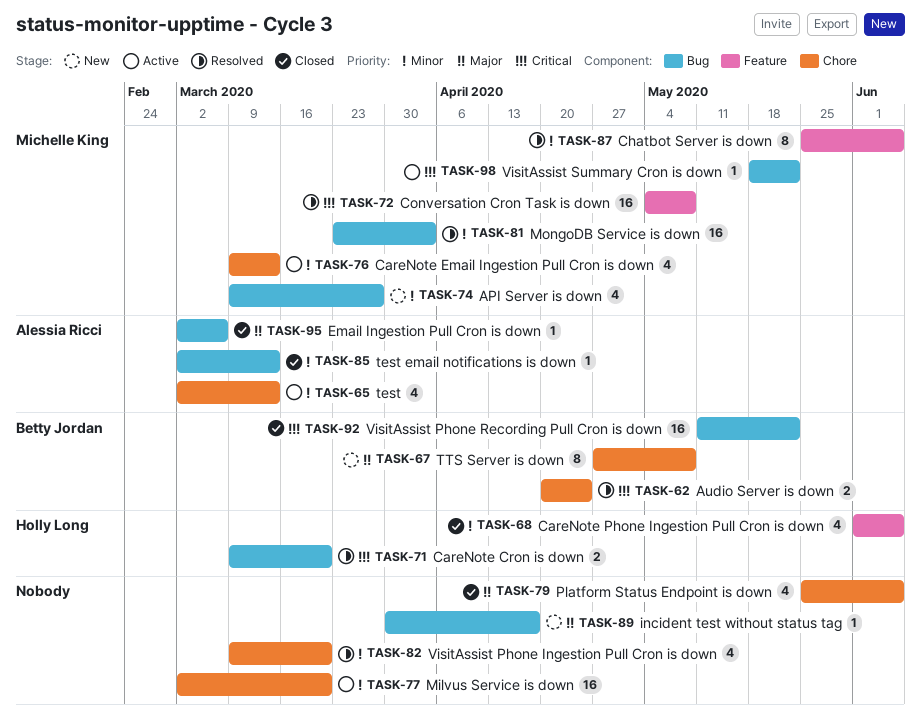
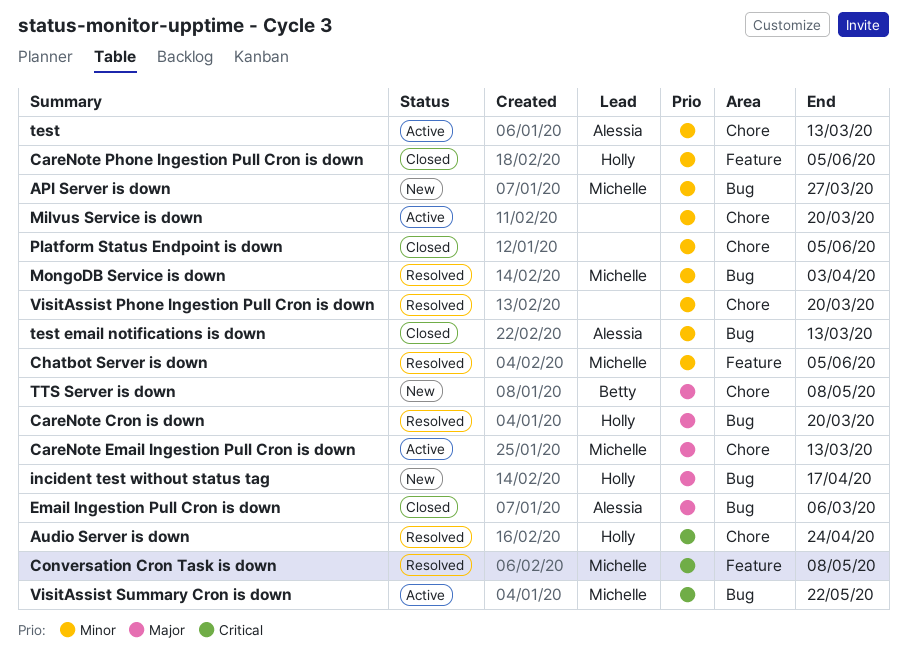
Audio Server is down, owner: Betty Jordan -> Holly Long
CareNote Cron is down, priority: Critical -> Major
CareNote Email Ingestion Pull Cron is down, priority: Minor -> Major
incident test without status tag, owner: none -> Holly Long
Platform Status Endpoint is down, priority: Major -> Minor
VisitAssist Phone Recording Pull Cron is down: present -> none

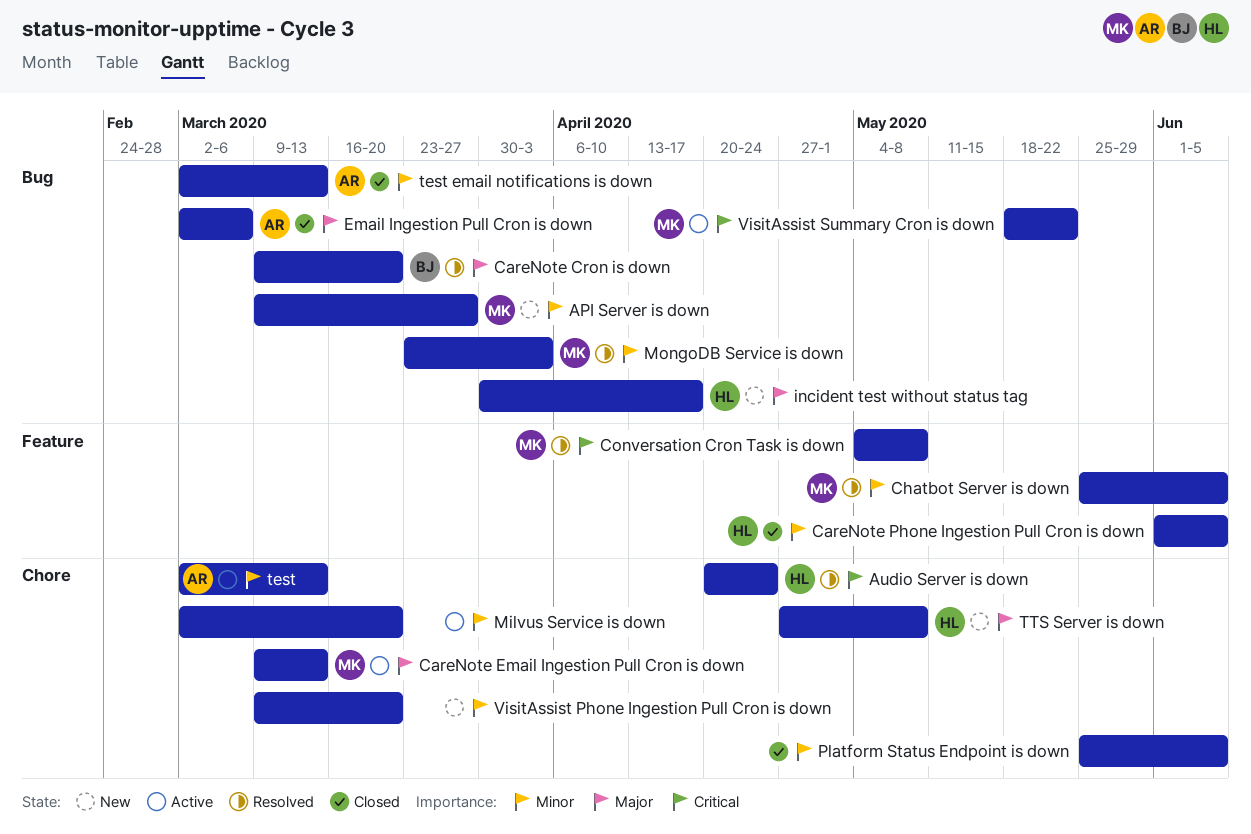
CareNote Cron is down, owner: Holly -> Betty
TTS Server is down, owner: Betty -> Holly
VisitAssist Phone Ingestion Pull Cron is down, status: Resolved -> New

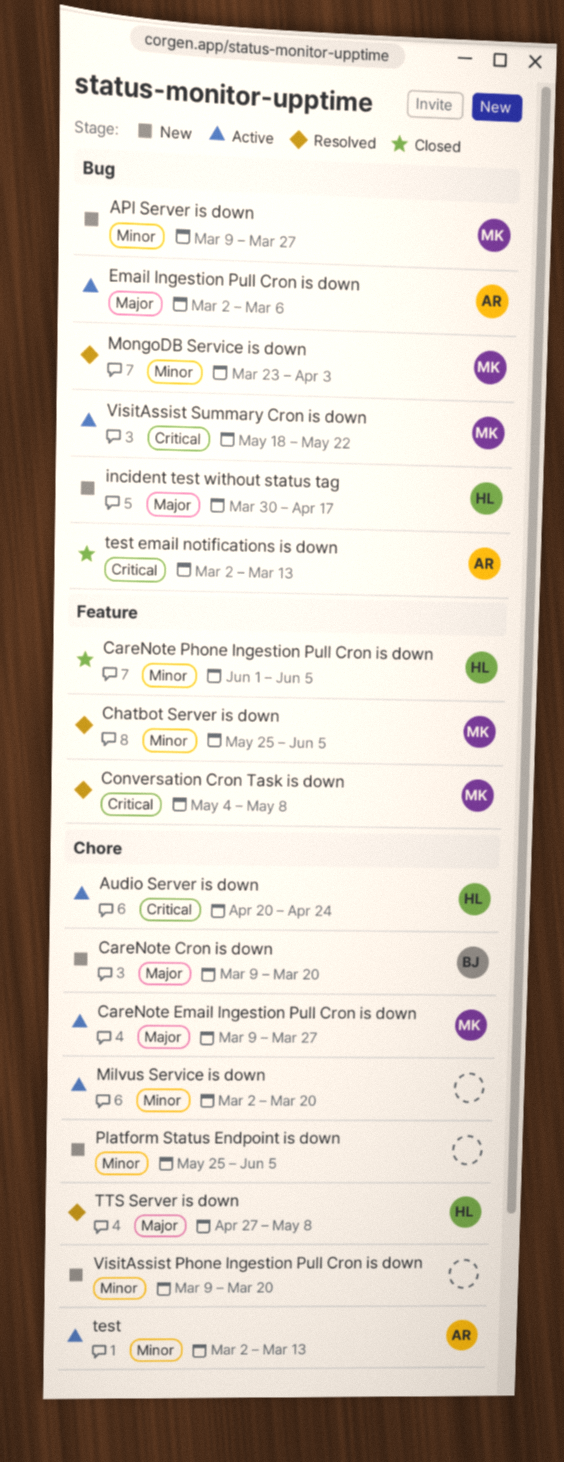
Audio Server is down, status: Resolved -> Active
CareNote Cron is down, status: Resolved -> New
CareNote Cron is down, label: Bug -> Chore
CareNote Email Ingestion Pull Cron is down, due: Mar 13 -> Mar 27
Email Ingestion Pull Cron is down, status: Closed -> Active
Platform Status Endpoint is down, status: Closed -> New
test email notifications is down, priority: Minor -> Critical
TTS Server is down, status: New -> Resolved

